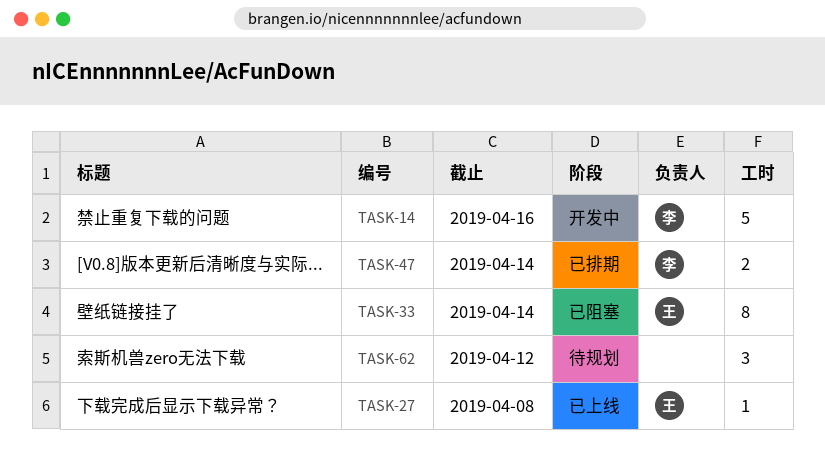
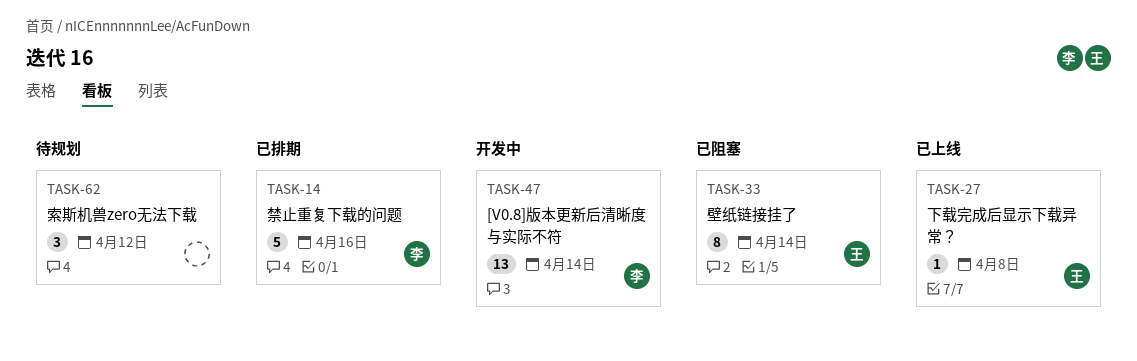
TASK-14, status: 开发中 -> 已排期
TASK-47, status: 已排期 -> 开发中
TASK-47, estimate: 2 -> 13

